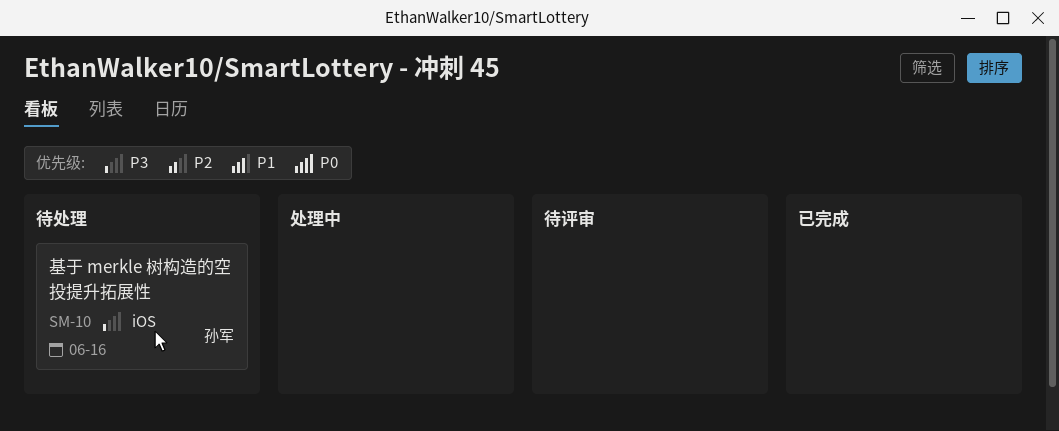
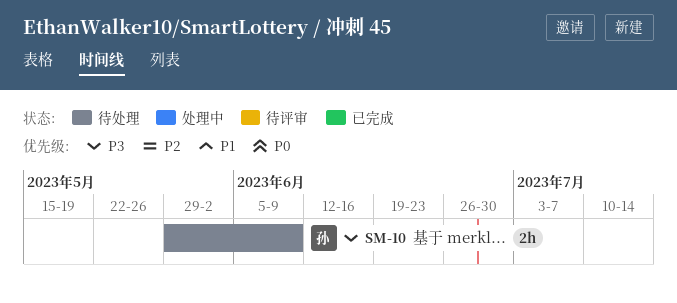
SM-10, due: Jun 16 -> Jun 9

